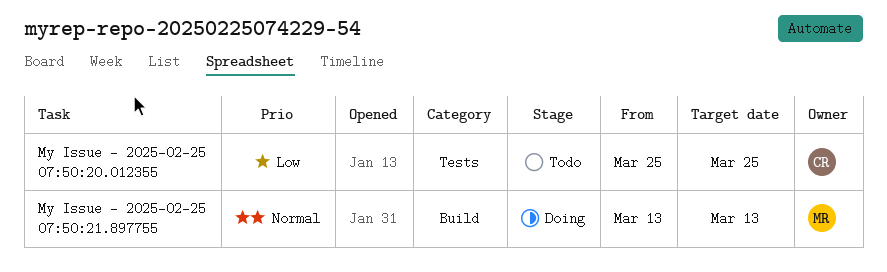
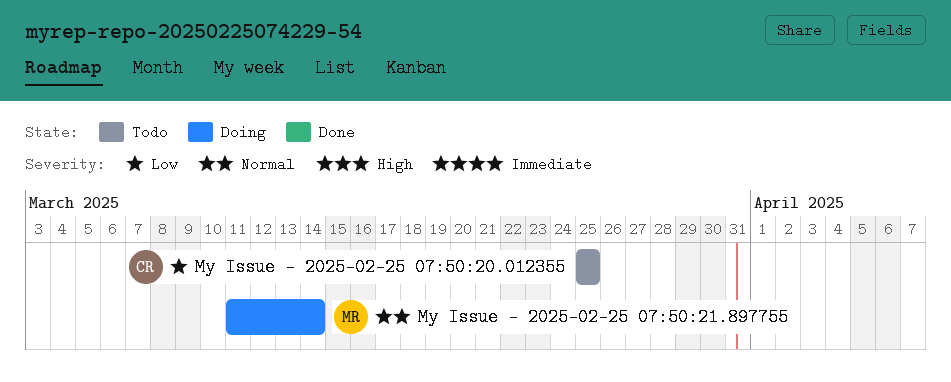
My Issue - 2025-02-25 07:50:21.897755, start: Mar 13 -> Mar 11
My Issue - 2025-02-25 07:50:21.897755, due: Mar 13 -> Mar 14

